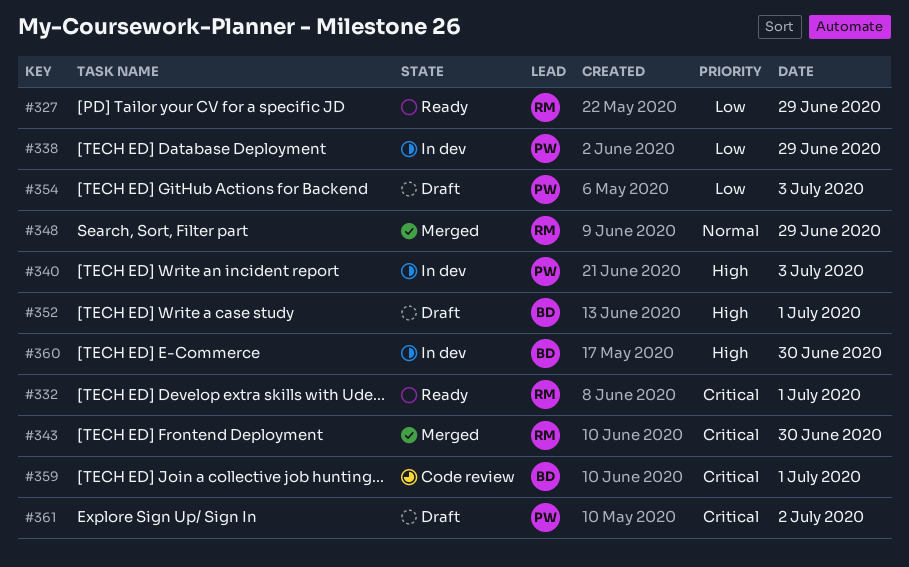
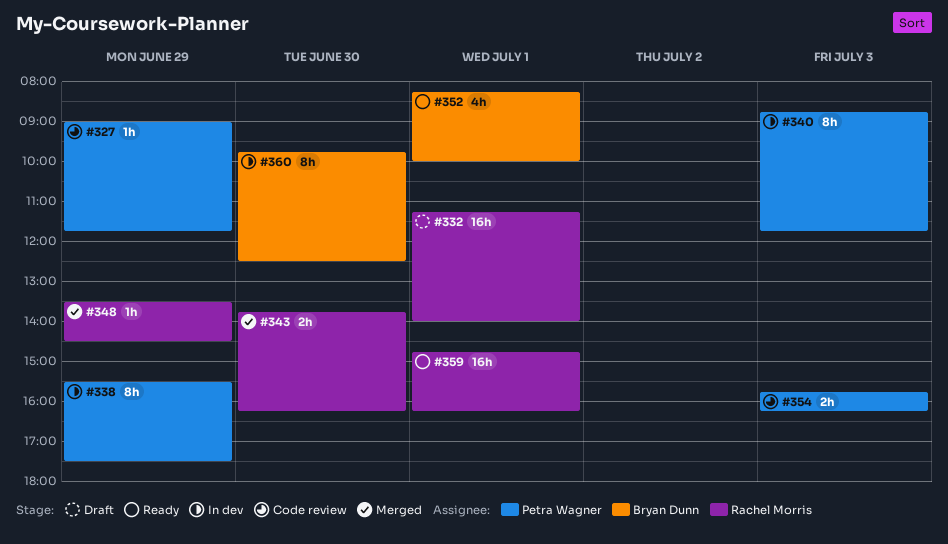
#327, status: Ready -> Code review
#327, owner: Rachel Morris -> Petra Wagner
#332, status: Ready -> Draft
#352, status: Draft -> Ready
#354, status: Draft -> Code review
#359, status: Code review -> Ready
#359, owner: Bryan Dunn -> Rachel Morris
#361: present -> none

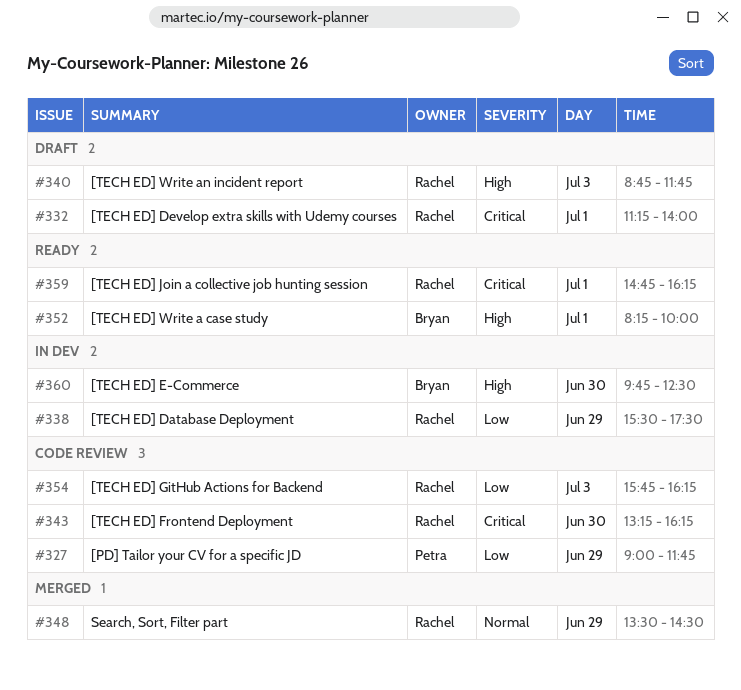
#338, owner: Petra Wagner -> Rachel Morris
#340, status: In dev -> Draft
#340, owner: Petra Wagner -> Rachel Morris
#343, status: Merged -> Code review
#343, begins: 13:45 -> 13:15
#354, owner: Petra Wagner -> Rachel Morris

